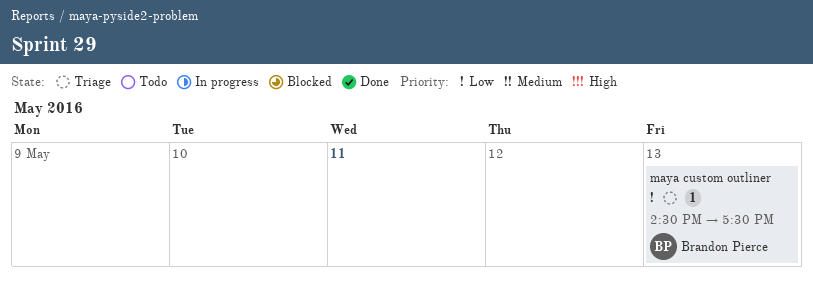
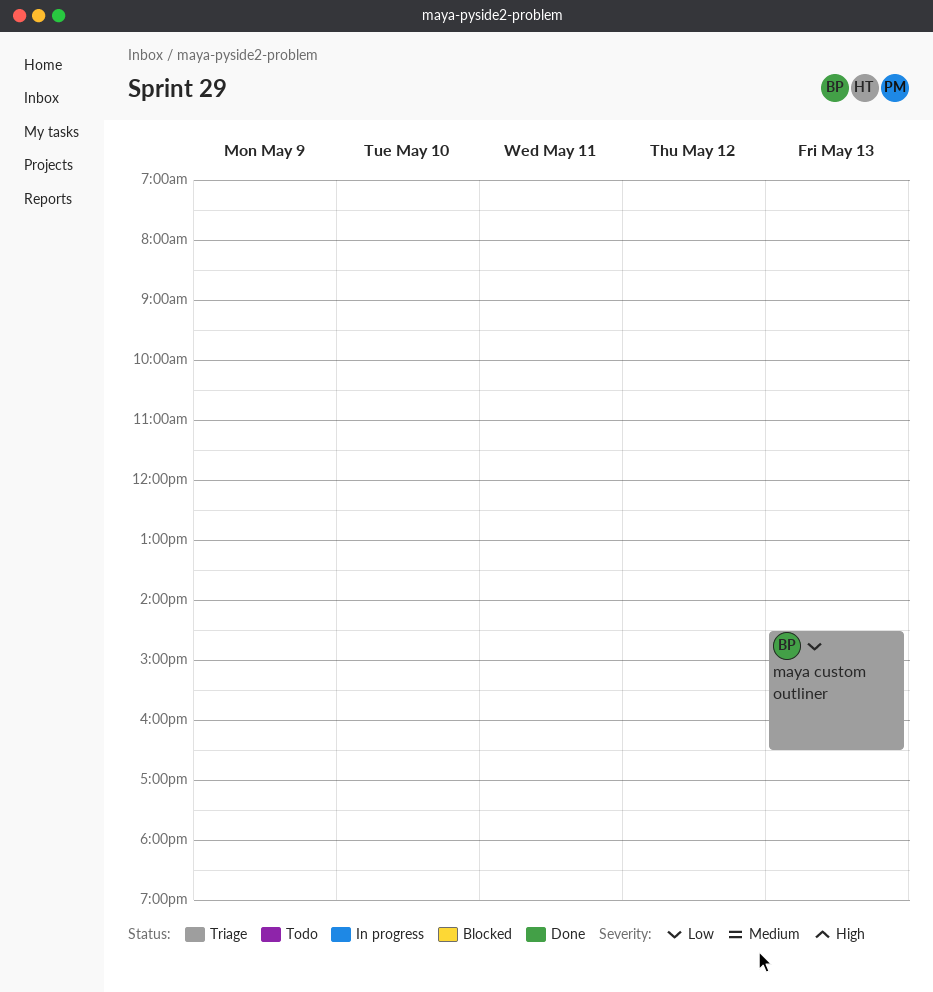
maya custom outliner, ends: 17:30 -> 16:30

